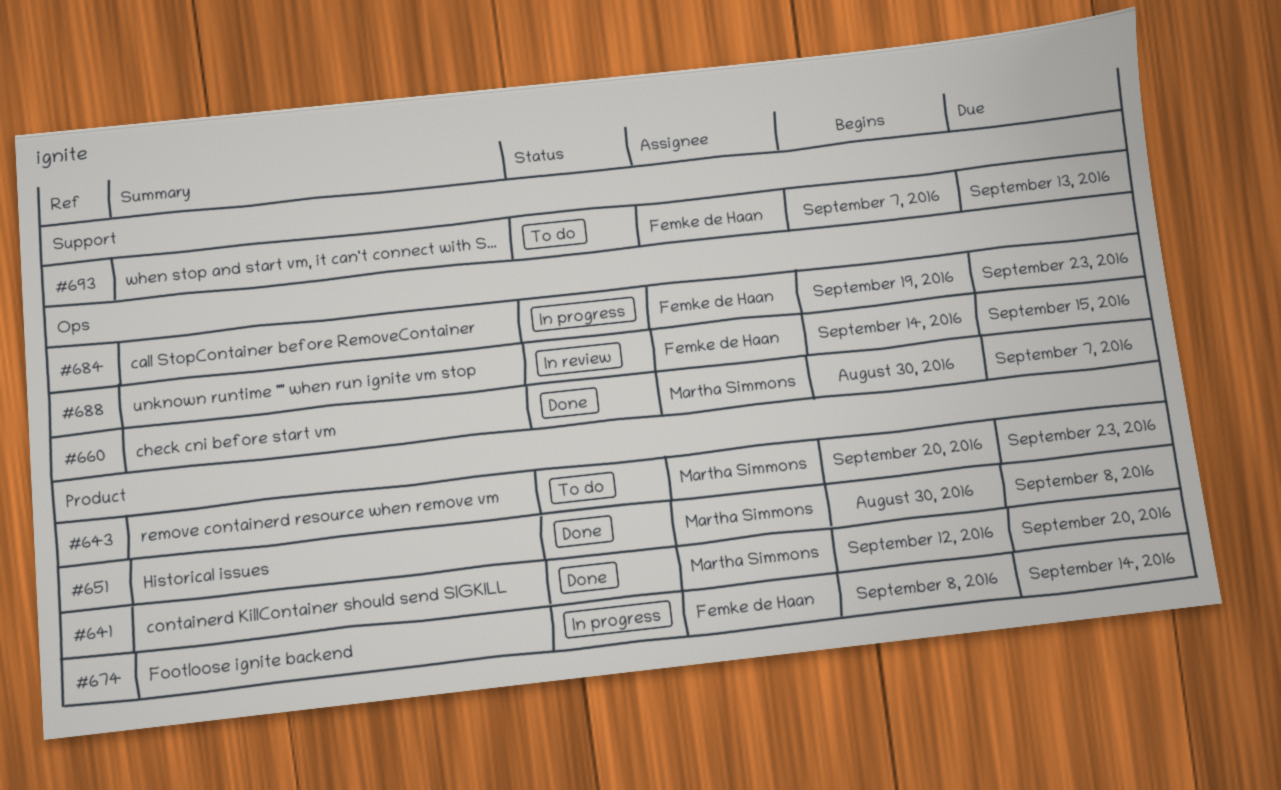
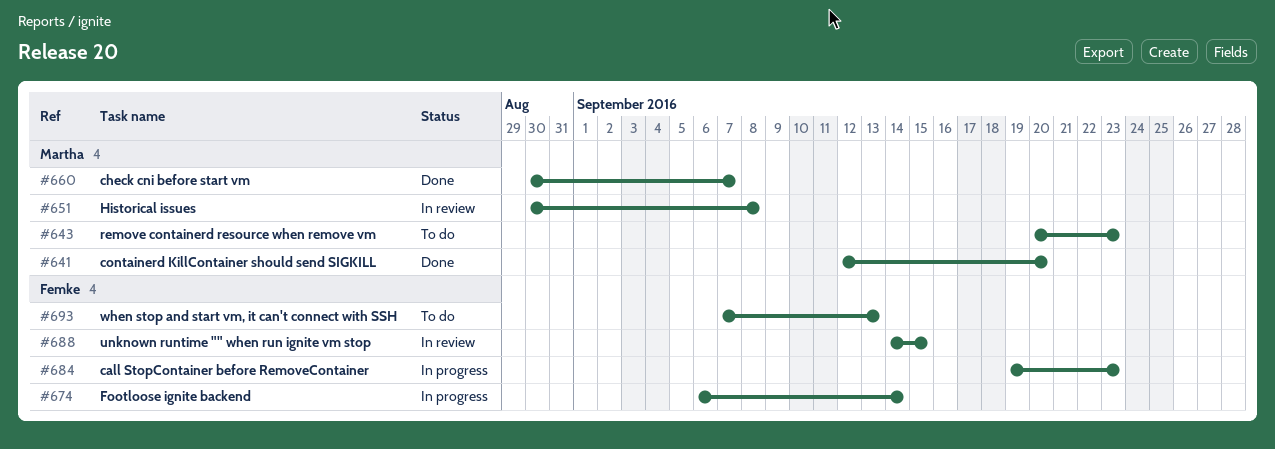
#651, status: Done -> In review
#674, start: Sep 8 -> Sep 6

